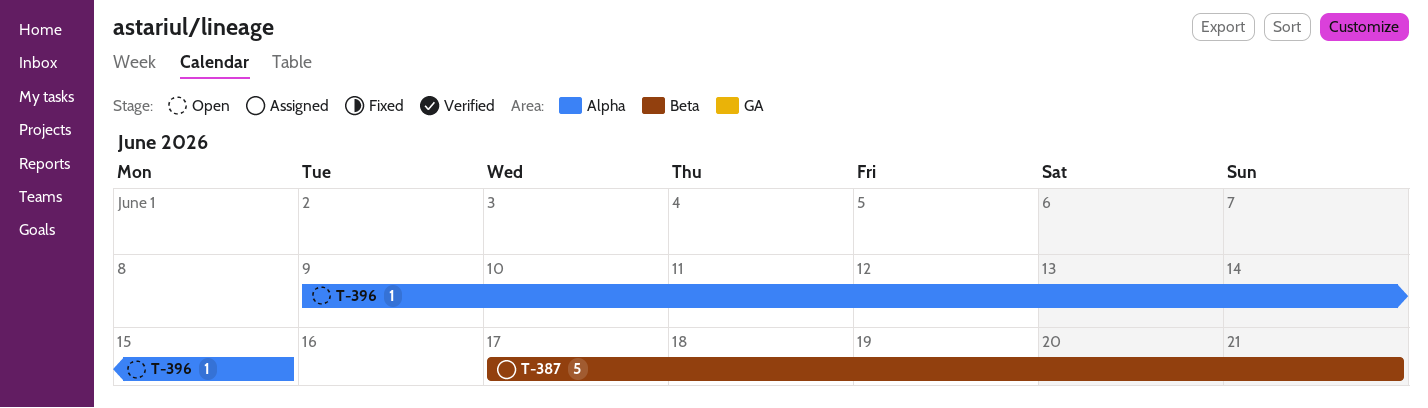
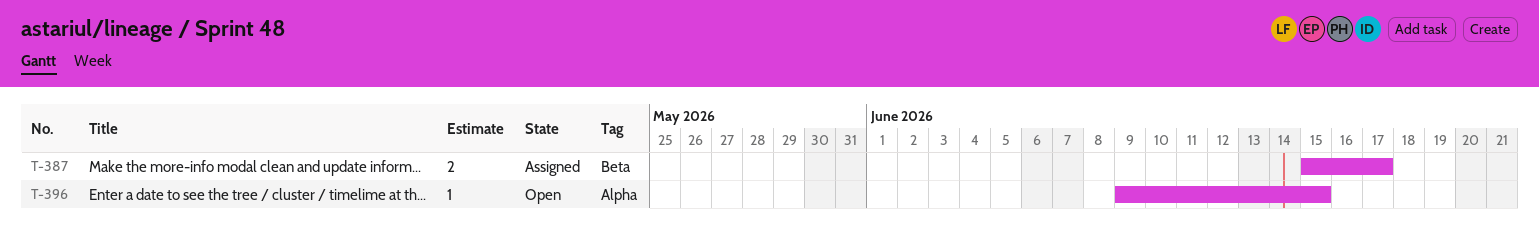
T-387, estimate: 5 -> 2
T-387, start: Jun 17 -> Jun 15
T-387, due: Jun 21 -> Jun 17

